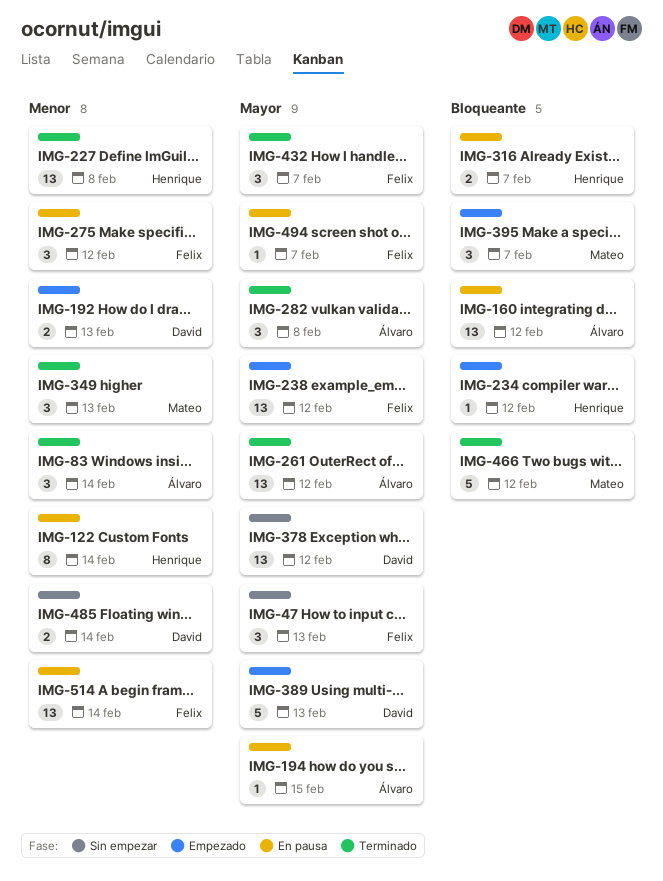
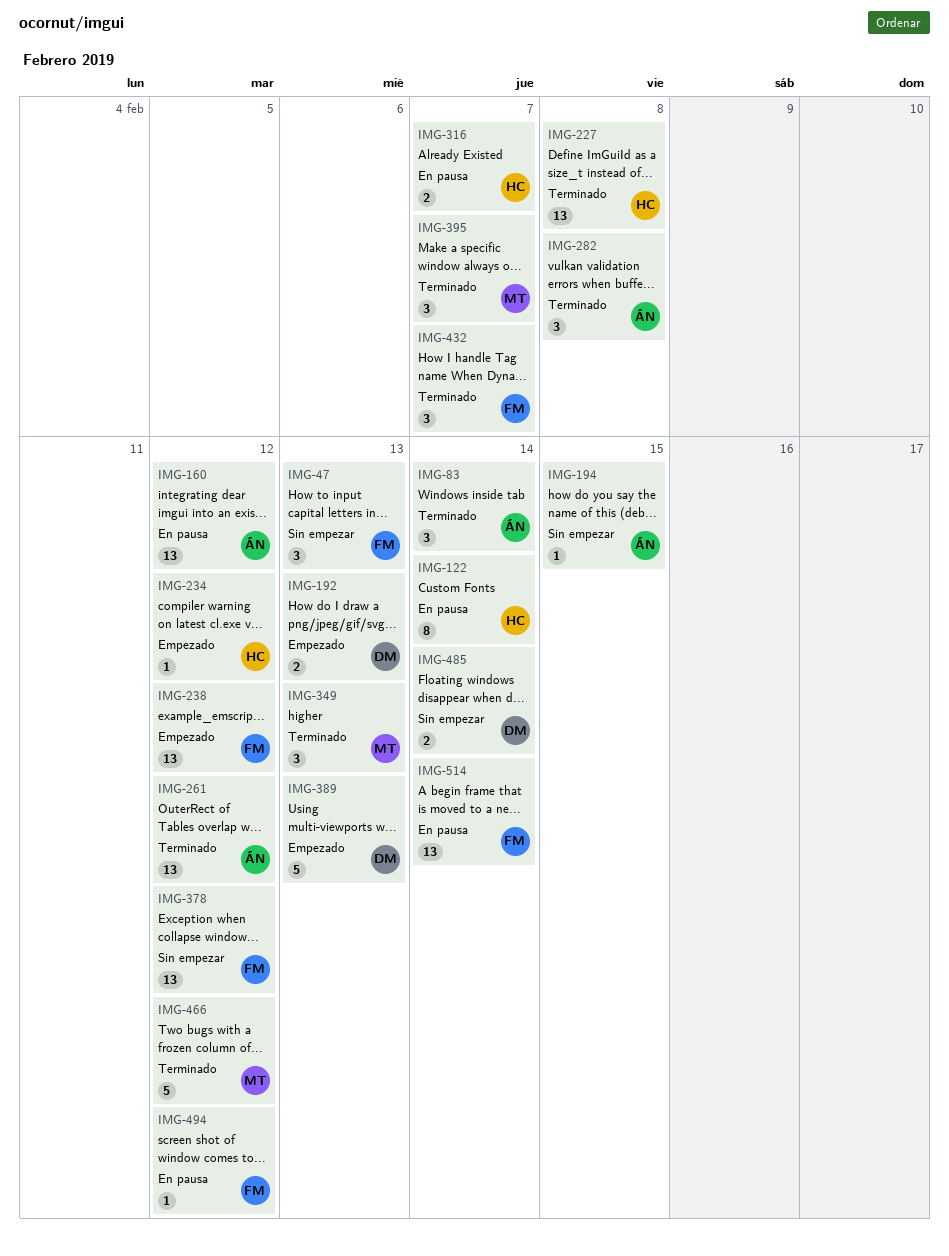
IMG-194, status: En pausa -> Sin empezar
IMG-275: present -> none
IMG-378, owner: David -> Felix
IMG-395, status: Empezado -> Terminado
IMG-494, due: Feb 7 -> Feb 12

